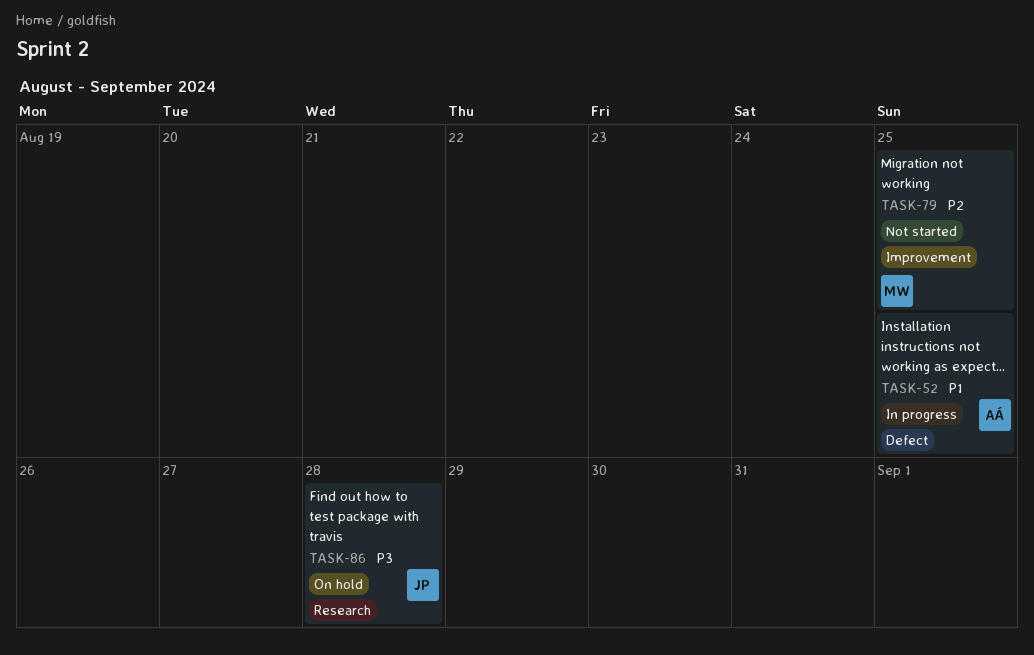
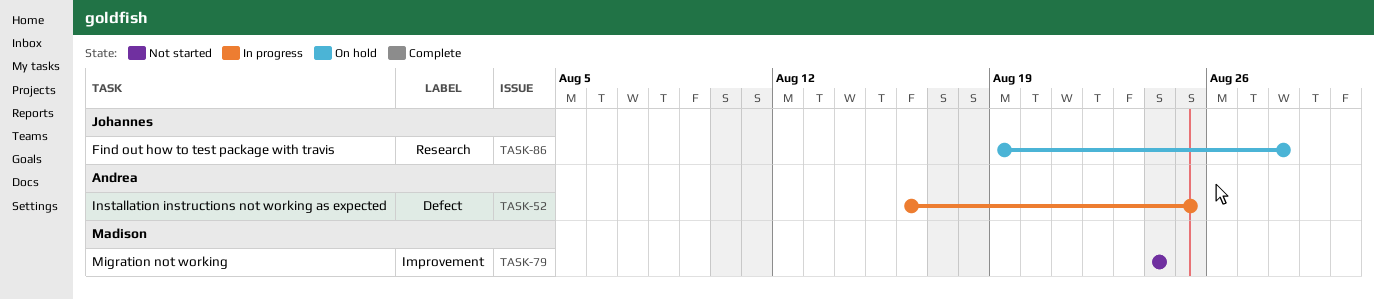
TASK-79, due: Aug 25 -> Aug 24

